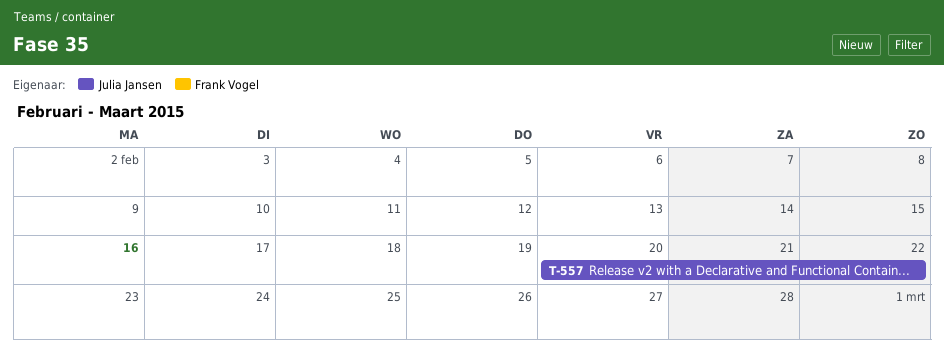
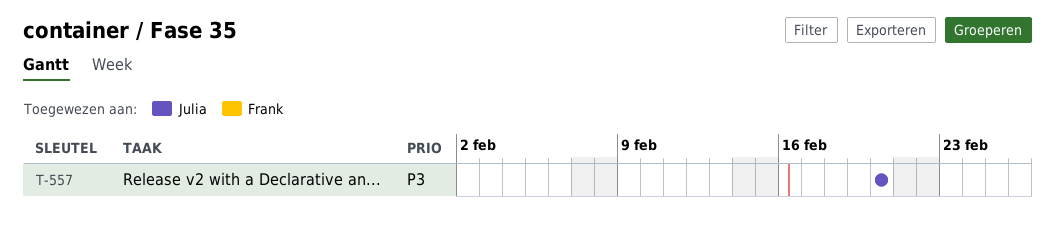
T-557, due: Feb 22 -> Feb 20

